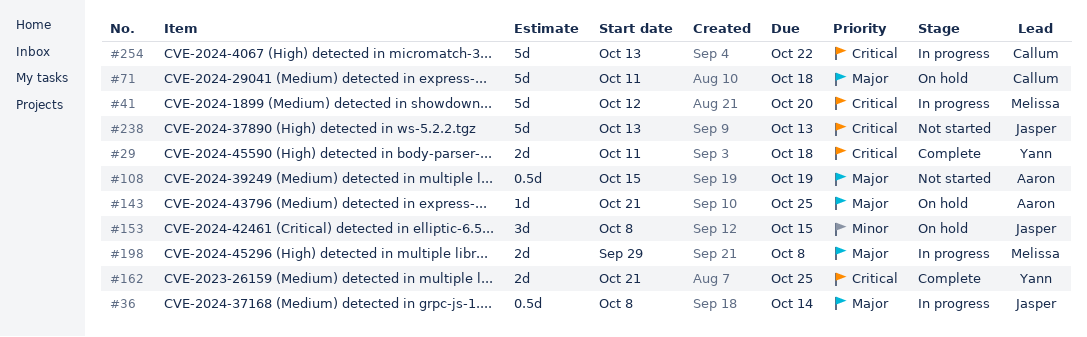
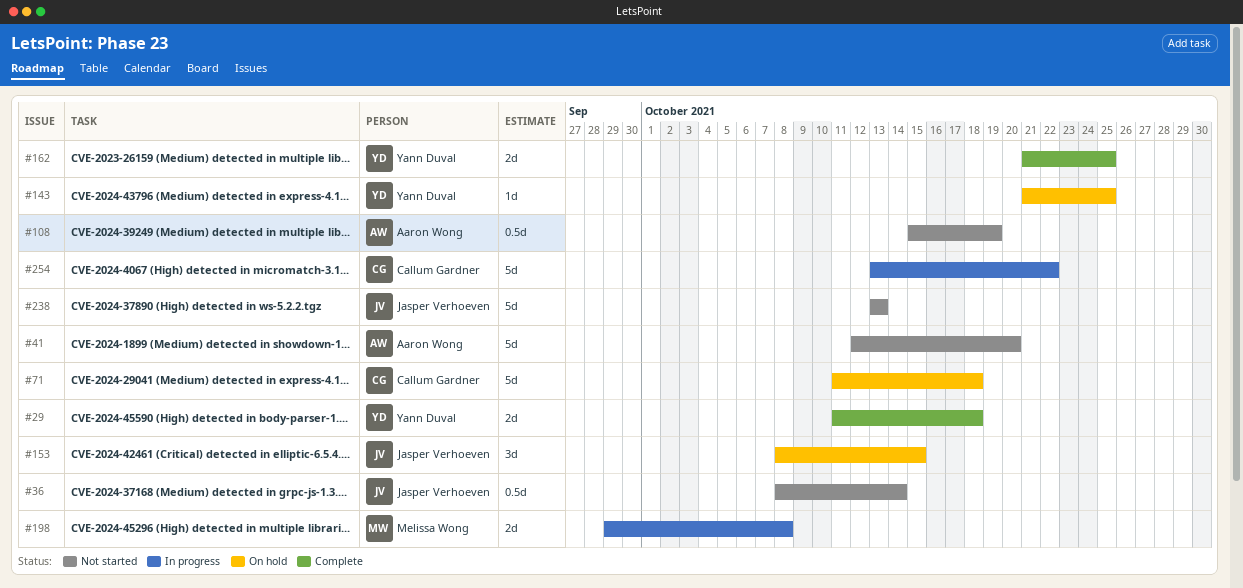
#36, status: In progress -> Not started
#41, status: In progress -> Not started
#41, owner: Melissa Wong -> Aaron Wong
#143, owner: Aaron Wong -> Yann Duval

